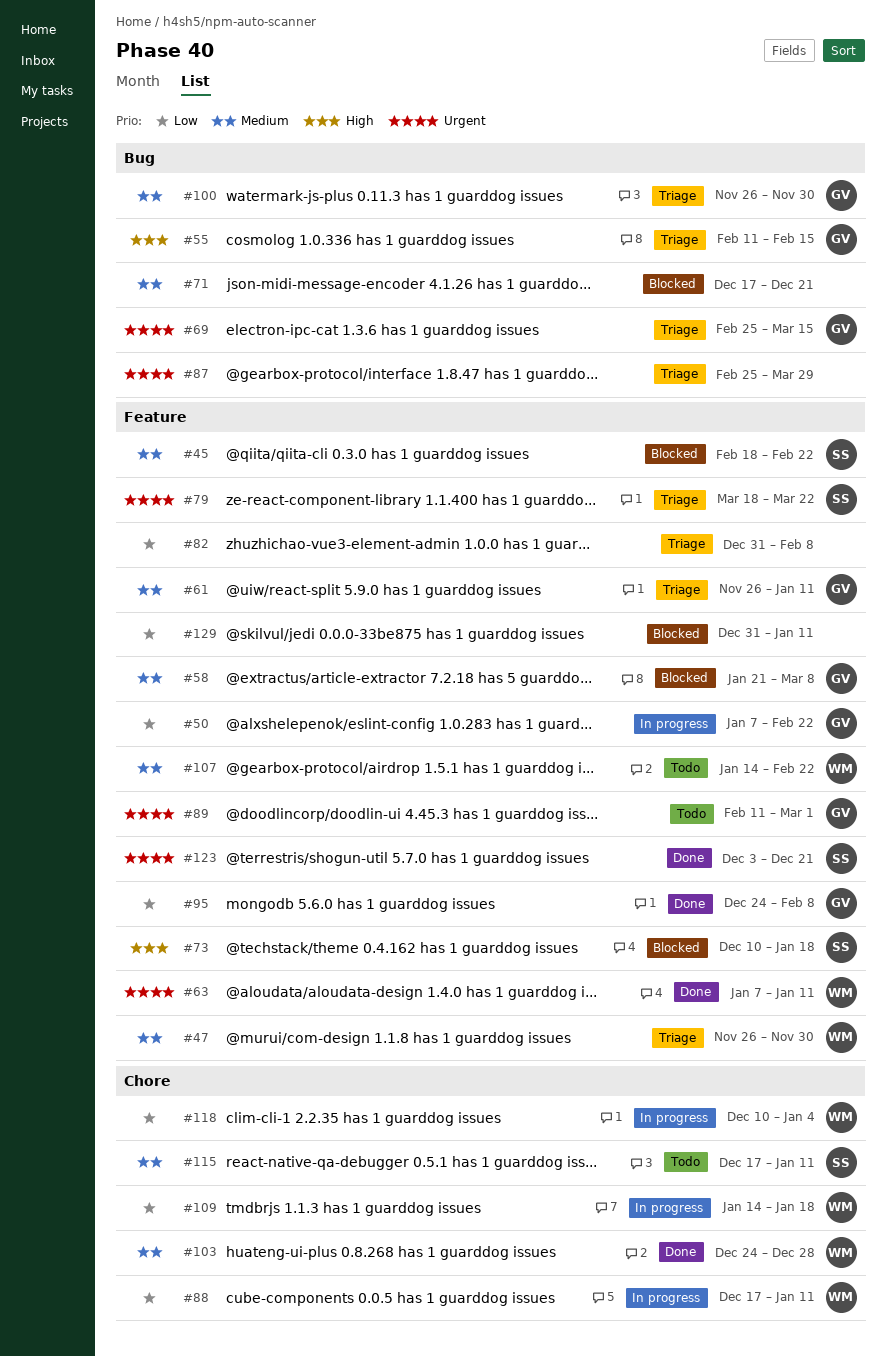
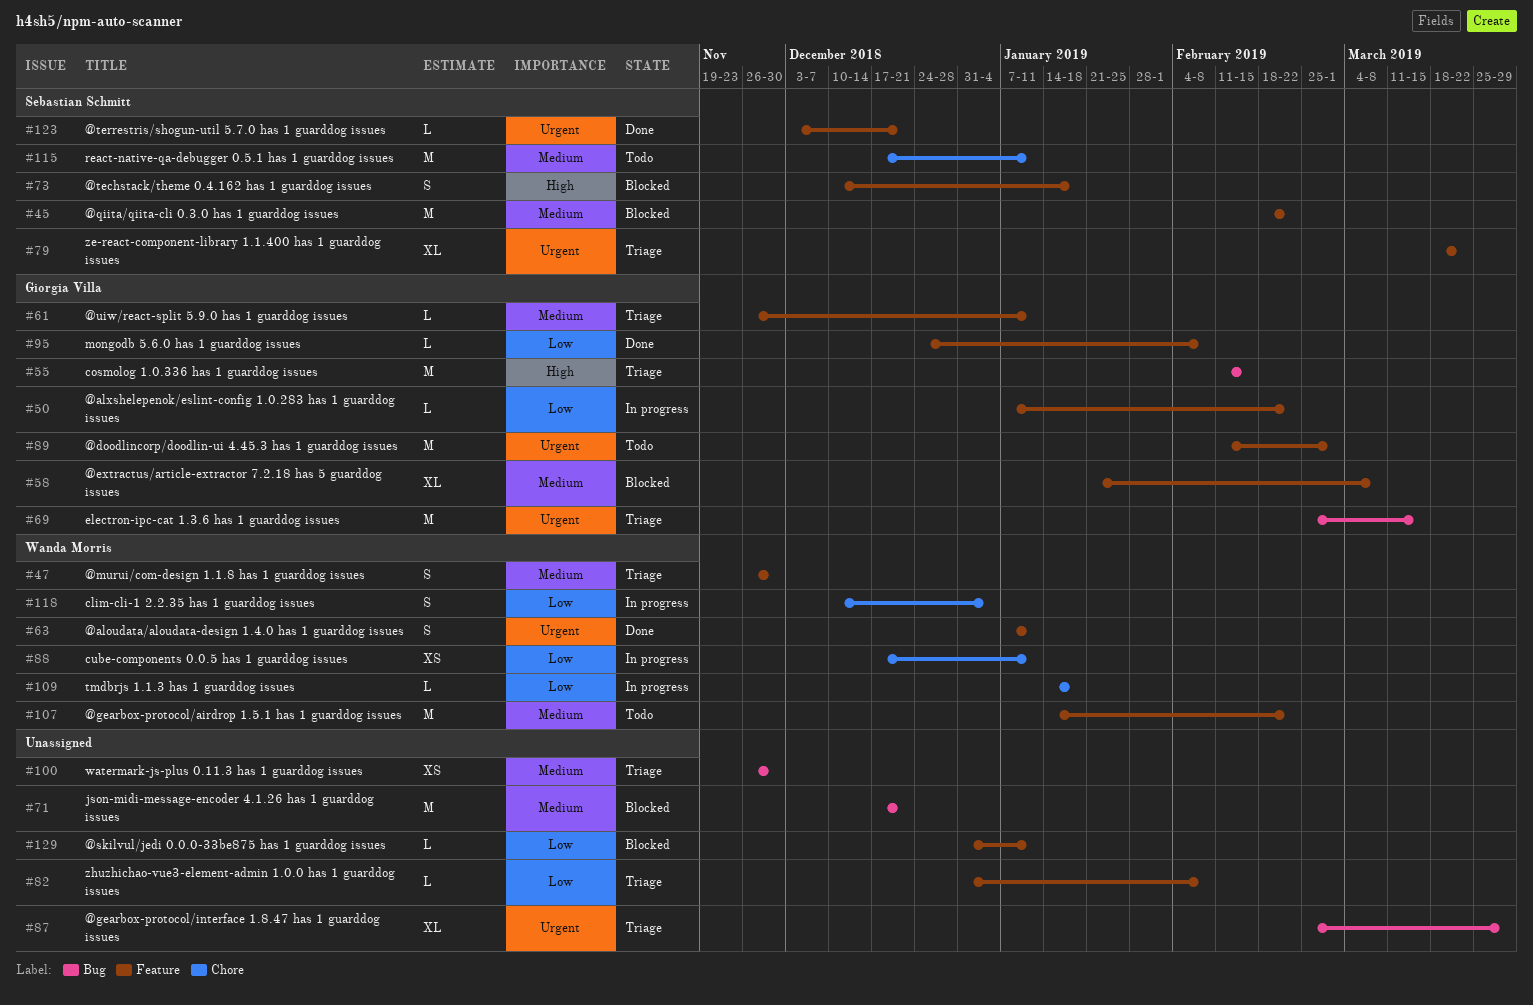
#100, owner: Giorgia Villa -> none
#103: present -> none

